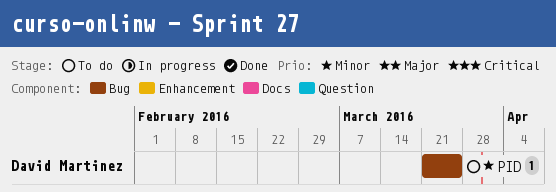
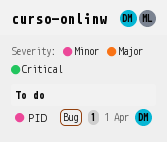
PID, due: Mar 25 -> Apr 1

